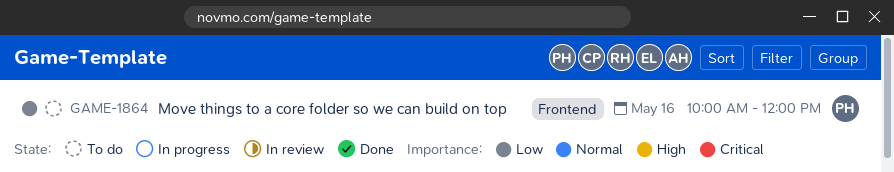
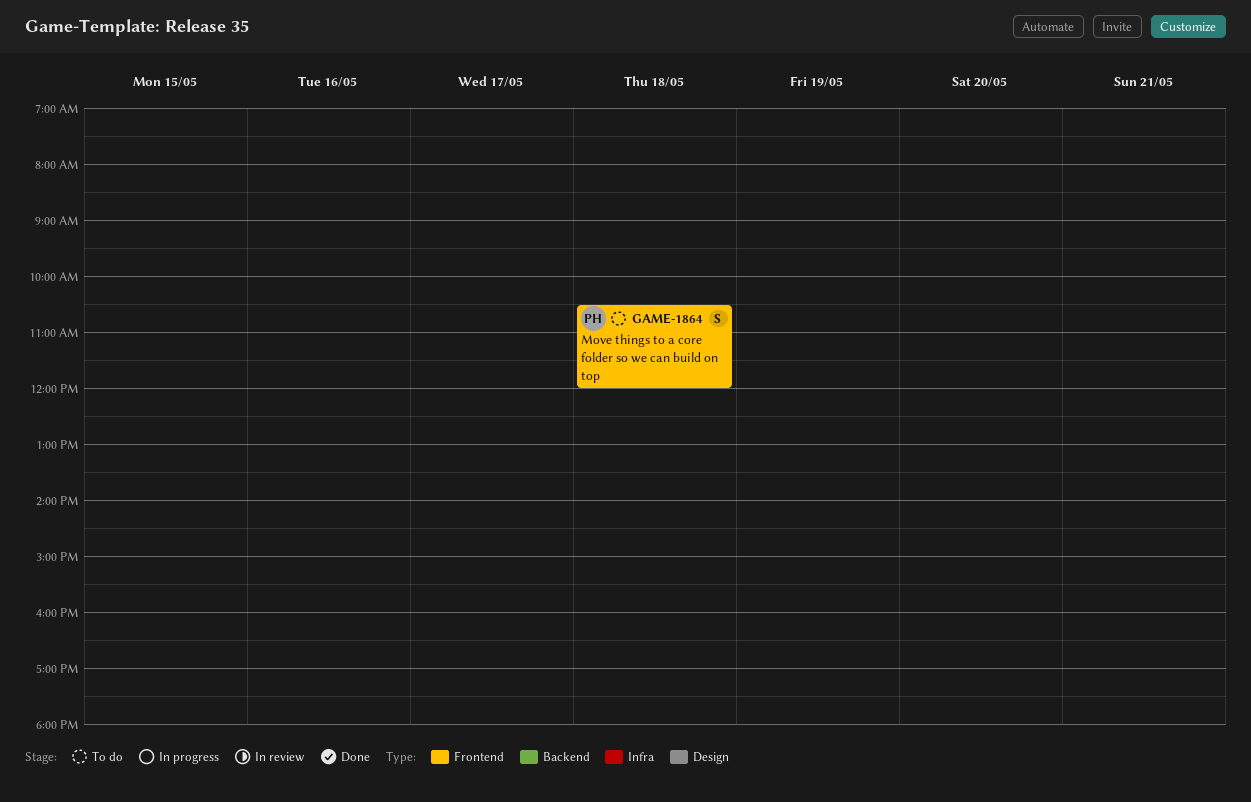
GAME-1864, day: May 16 -> May 18
GAME-1864, begins: 10:00 -> 10:30

